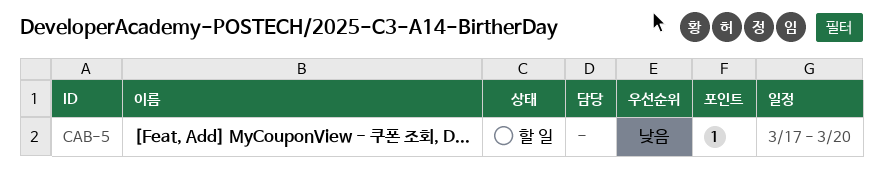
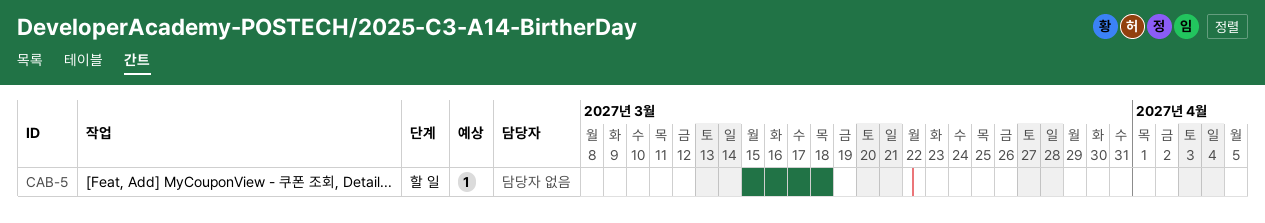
CAB-5, start: Mar 17 -> Mar 15
CAB-5, due: Mar 20 -> Mar 18

